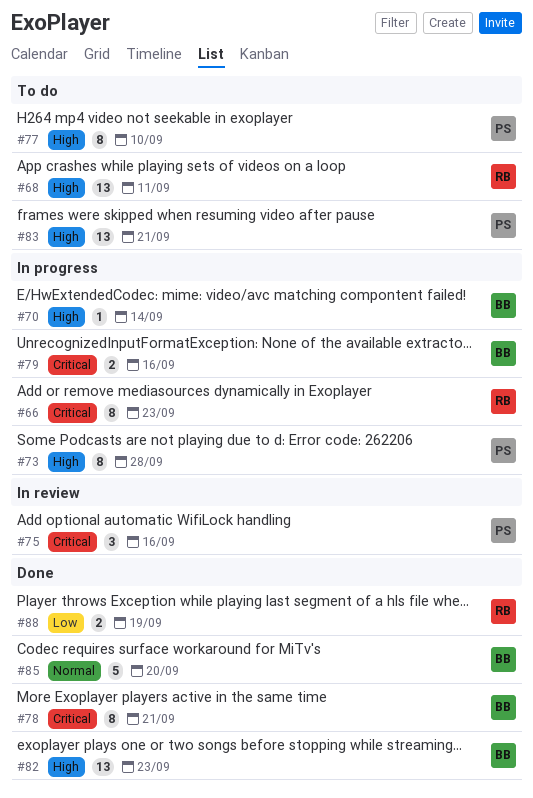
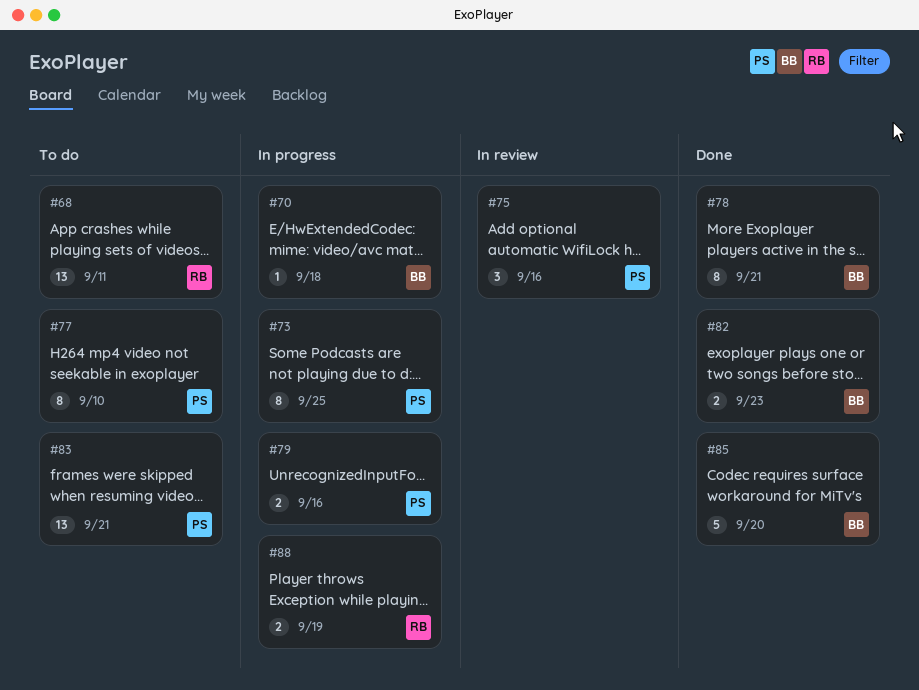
#66: present -> none
#70, due: Sep 14 -> Sep 18
#73, due: Sep 28 -> Sep 25
#79, owner: BB -> PS
#82, estimate: 13 -> 2
#88, status: Done -> In progress

